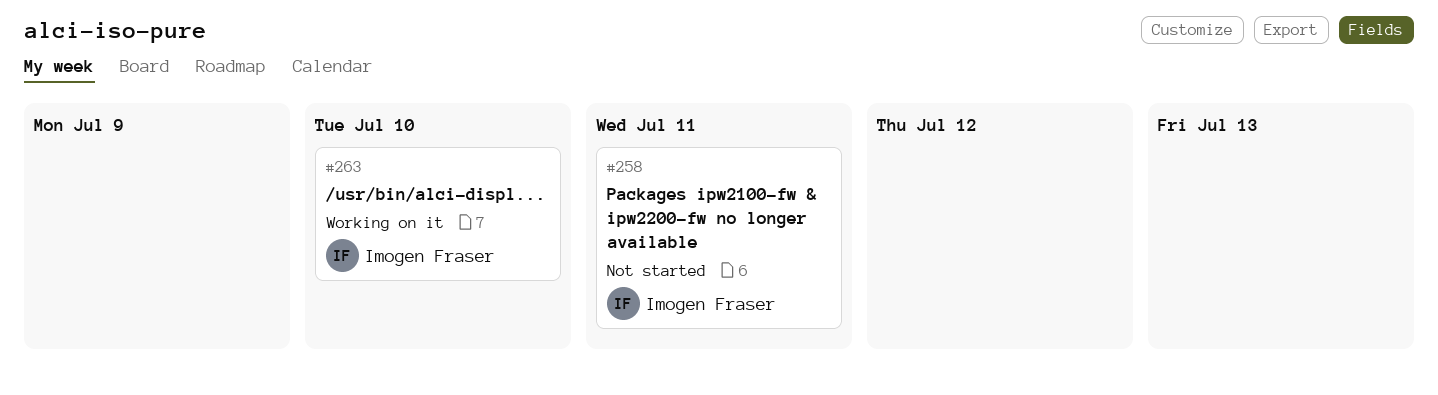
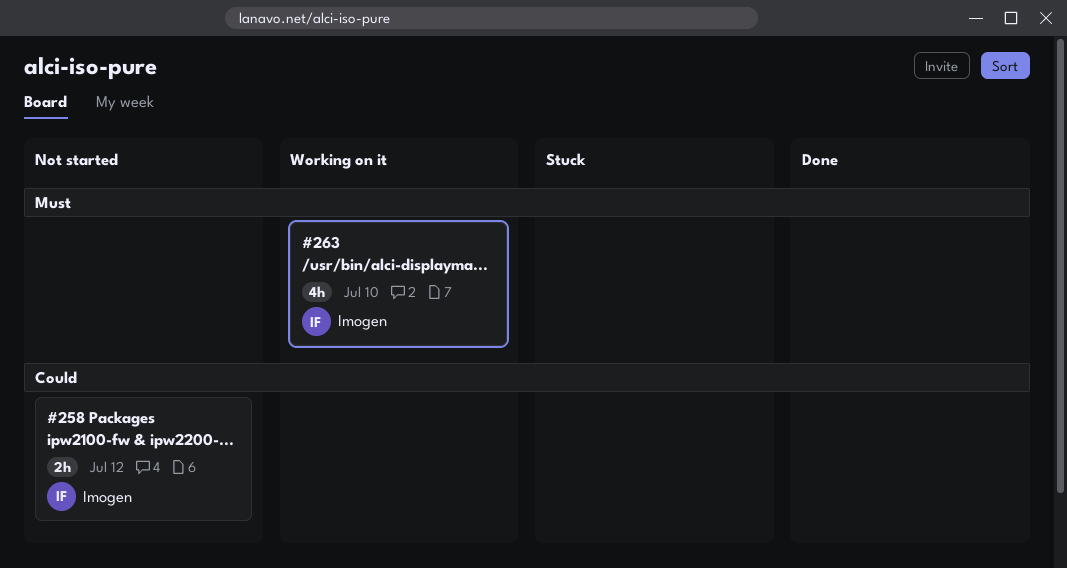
#258, due: Jul 11 -> Jul 12

